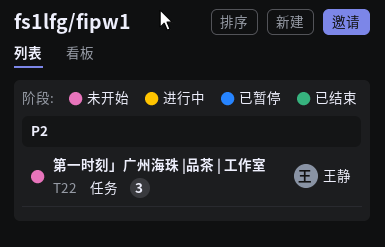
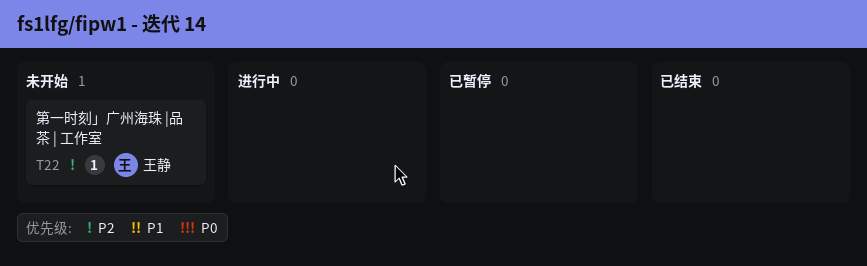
T22, estimate: 3 -> 1

